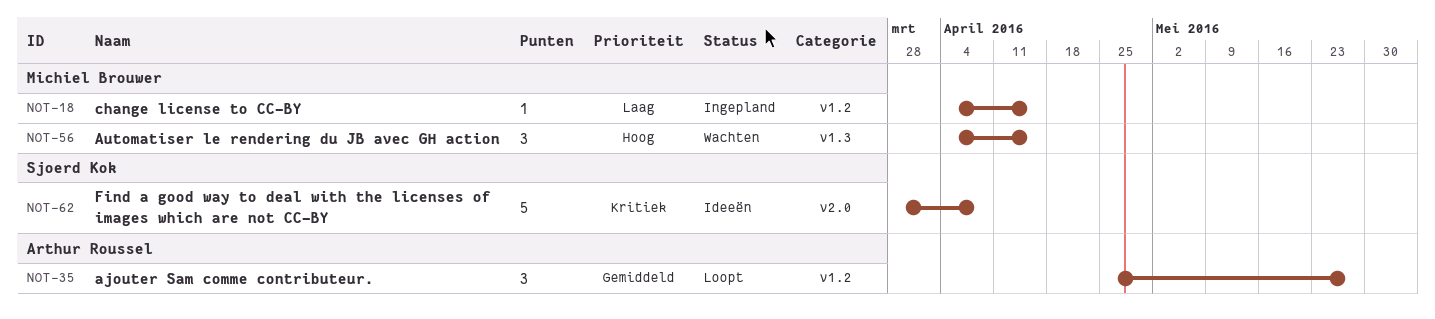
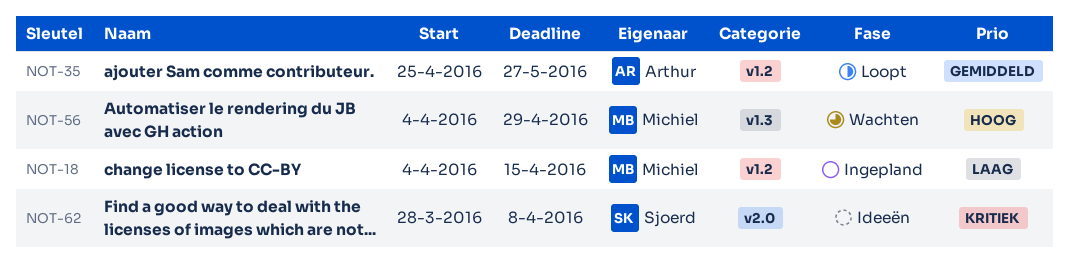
NOT-56, due: Apr 15 -> Apr 29

